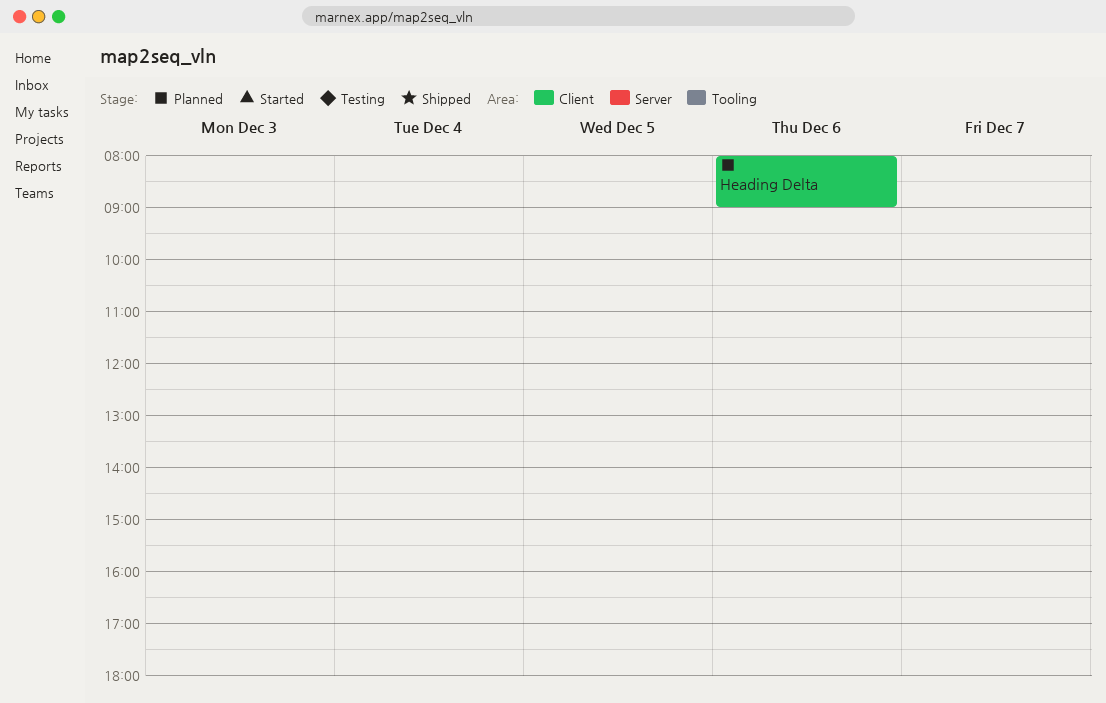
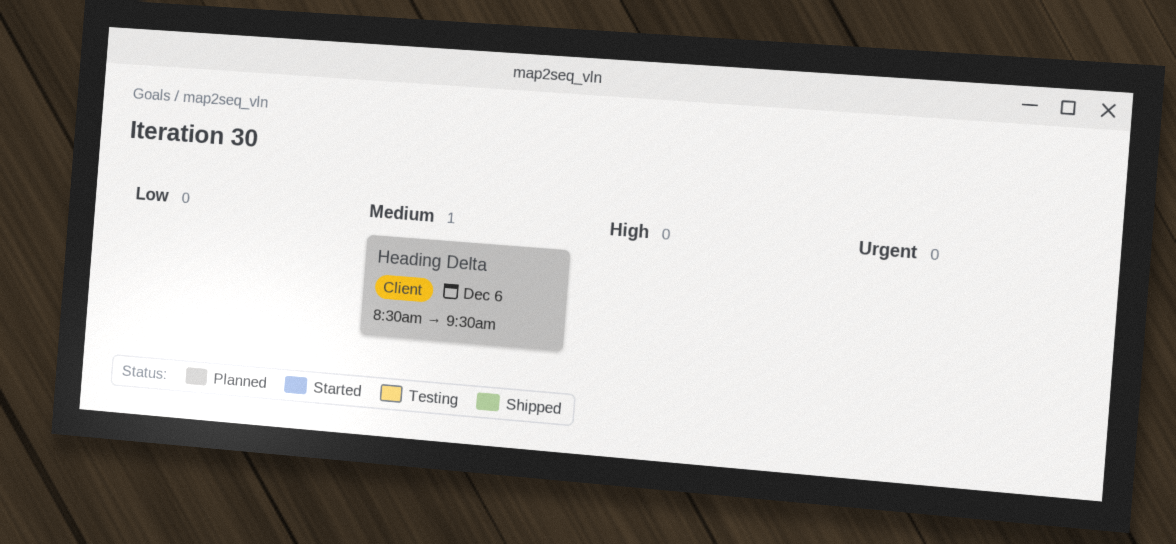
Heading Delta, begins: 08:00 -> 08:30
Heading Delta, ends: 09:00 -> 09:30

